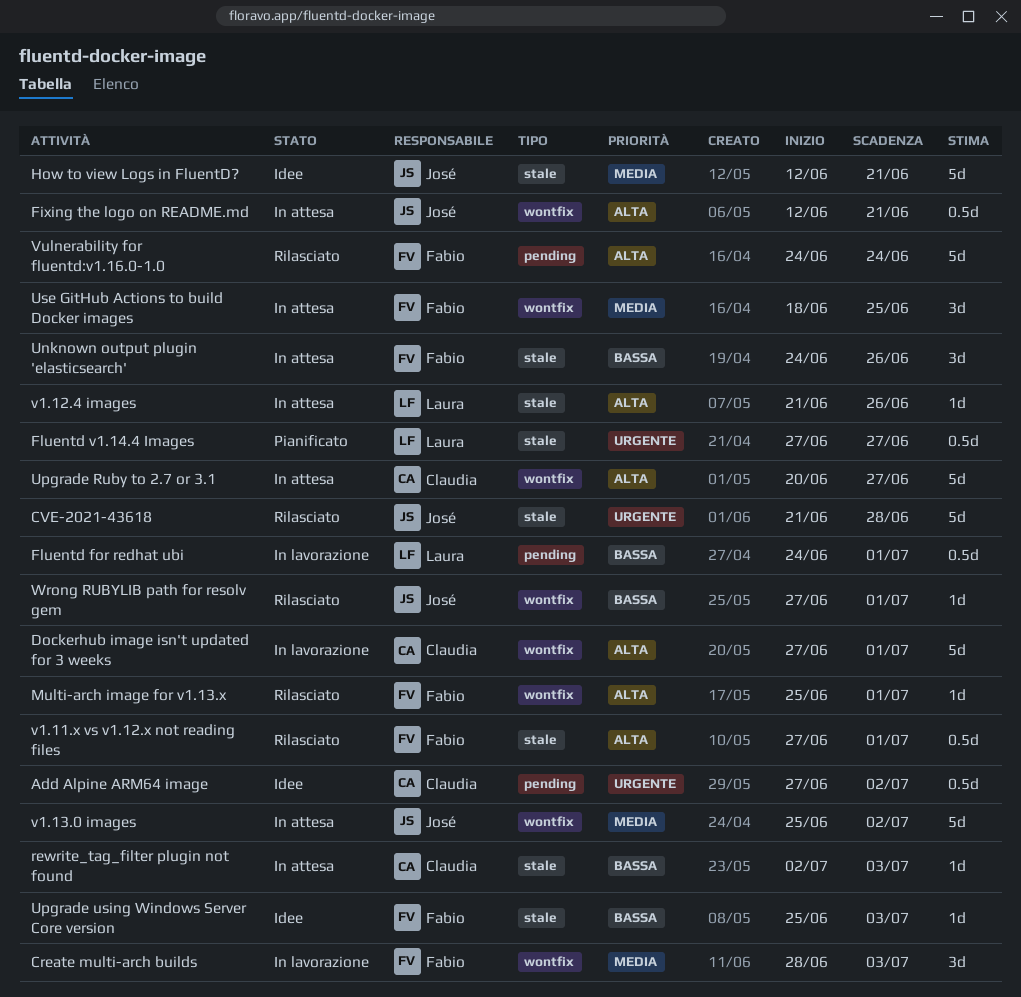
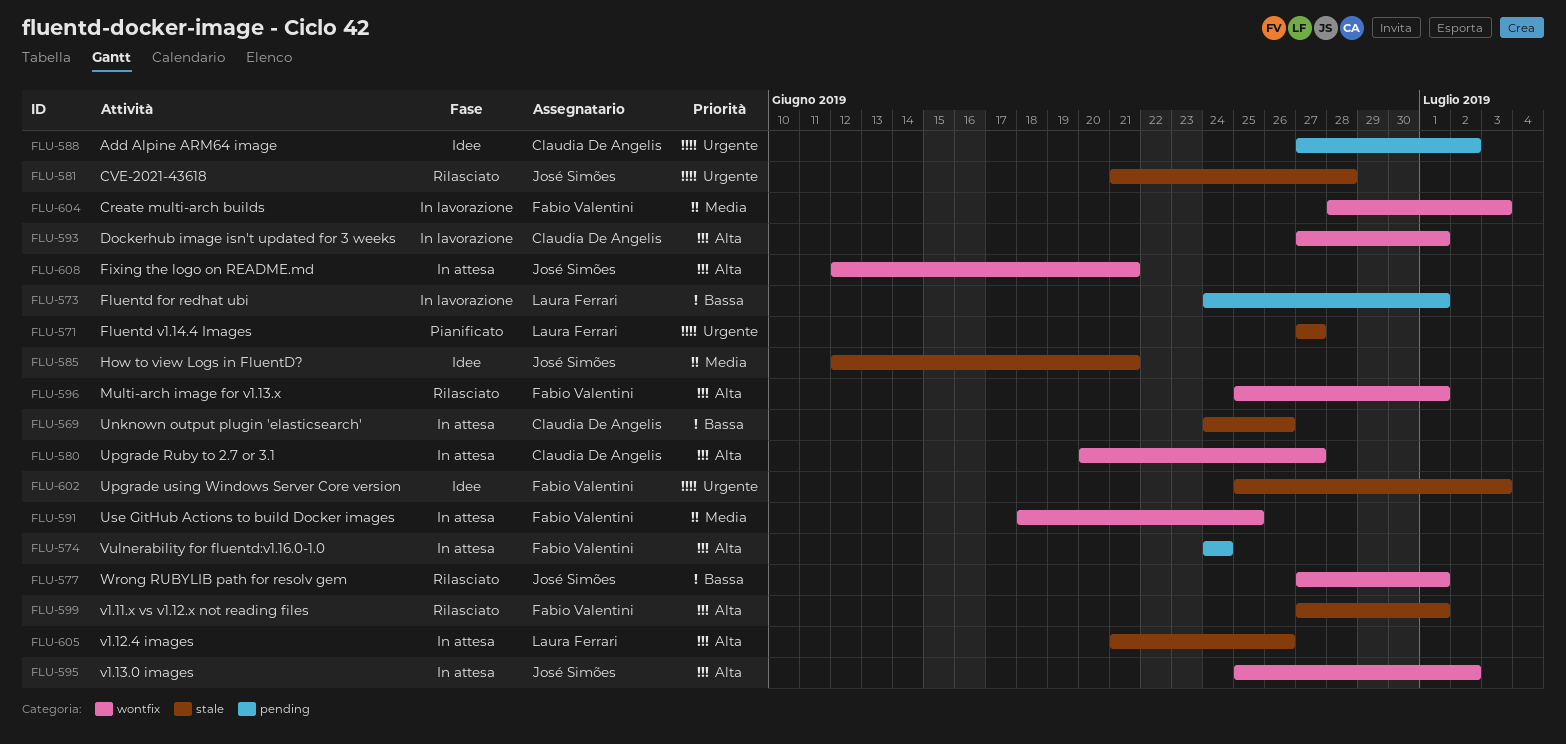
rewrite_tag_filter plugin not found: present -> none
Unknown output plugin 'elasticsearch', owner: Fabio Valentini -> Claudia De Angelis
Upgrade using Windows Server Core version, priority: Bassa -> Urgente
v1.13.0 images, priority: Media -> Alta
Vulnerability for fluentd:v1.16.0-1.0, status: Rilasciato -> In attesa

